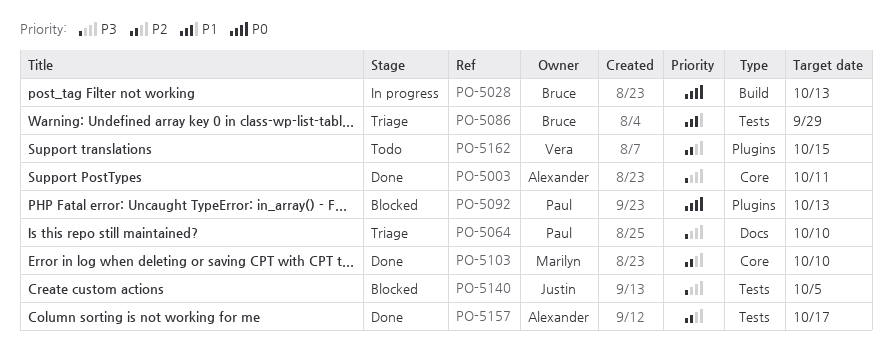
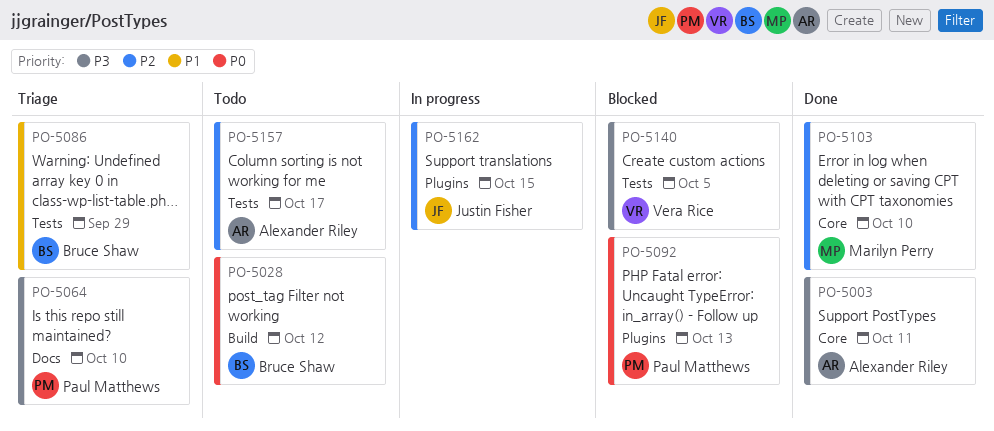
PO-5028, status: In progress -> Todo
PO-5028, due: Oct 13 -> Oct 12
PO-5140, owner: Justin Fisher -> Vera Rice
PO-5157, status: Done -> Todo
PO-5162, status: Todo -> In progress
PO-5162, owner: Vera Rice -> Justin Fisher

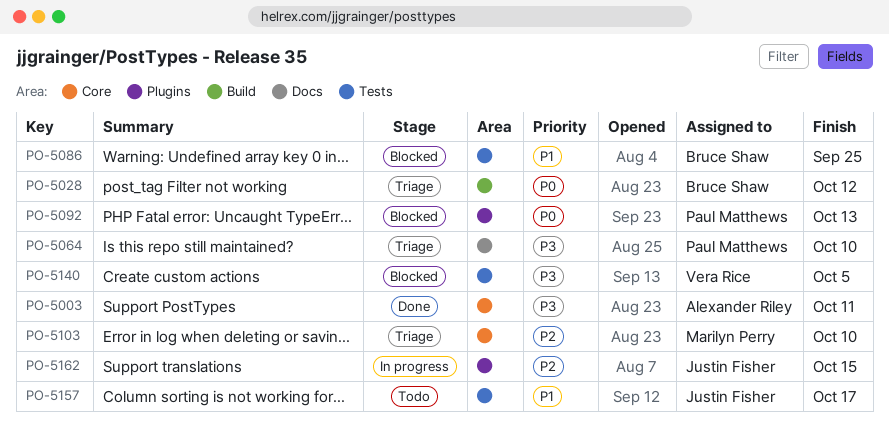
PO-5028, status: Todo -> Triage
PO-5086, status: Triage -> Blocked
PO-5086, due: Sep 29 -> Sep 25
PO-5103, status: Done -> Triage
PO-5157, owner: Alexander Riley -> Justin Fisher
PO-5157, priority: P2 -> P1

